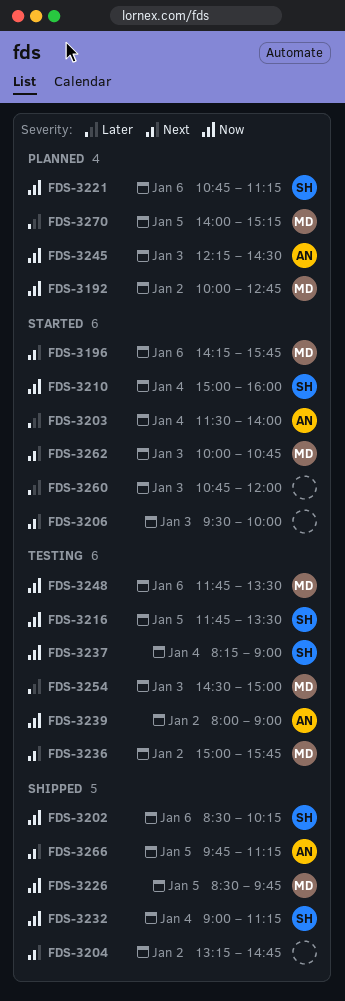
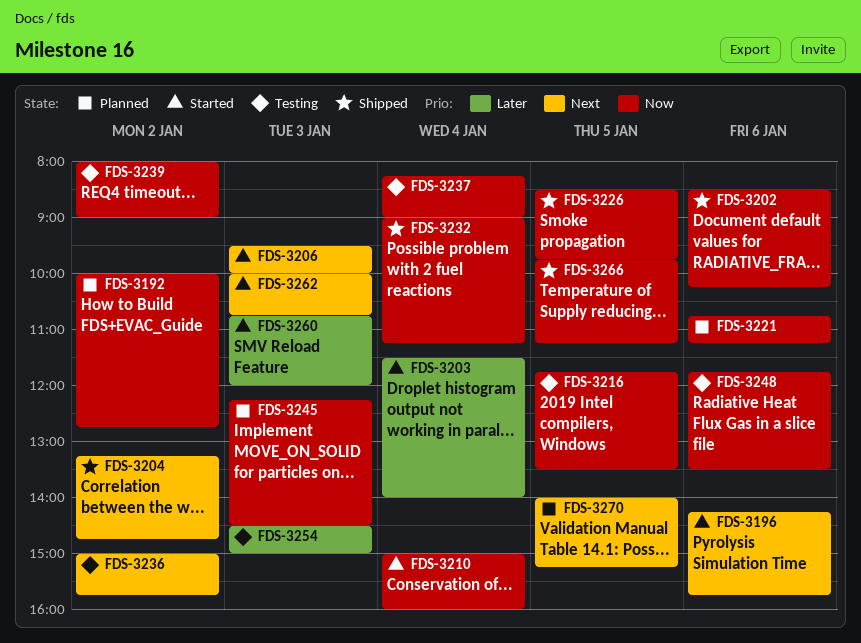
FDS-3266, priority: Next -> Now
FDS-3270, priority: Later -> Next

